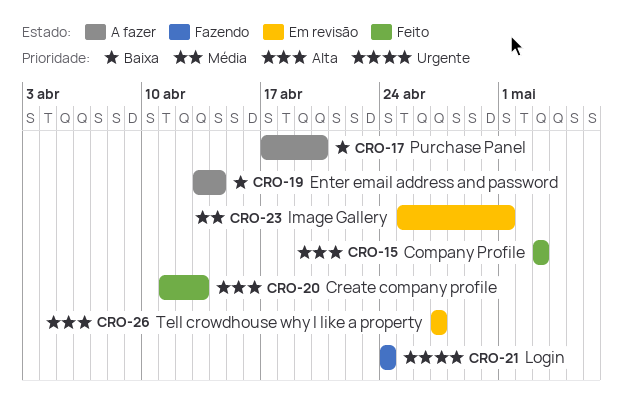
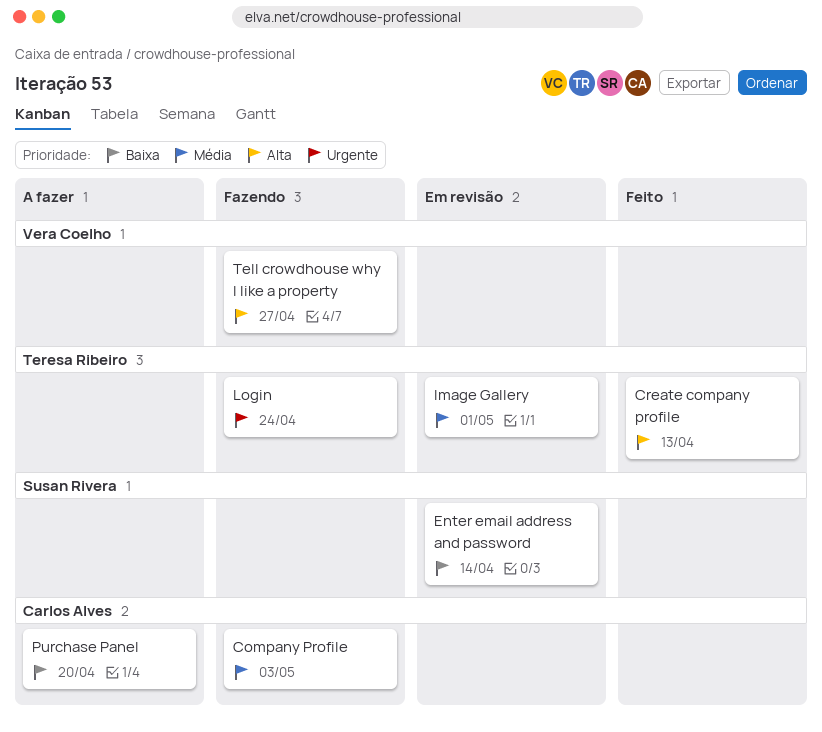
Company Profile, status: Feito -> Fazendo
Company Profile, priority: Alta -> Média
Enter email address and password, status: A fazer -> Em revisão
Tell crowdhouse why I like a property, status: Em revisão -> Fazendo

